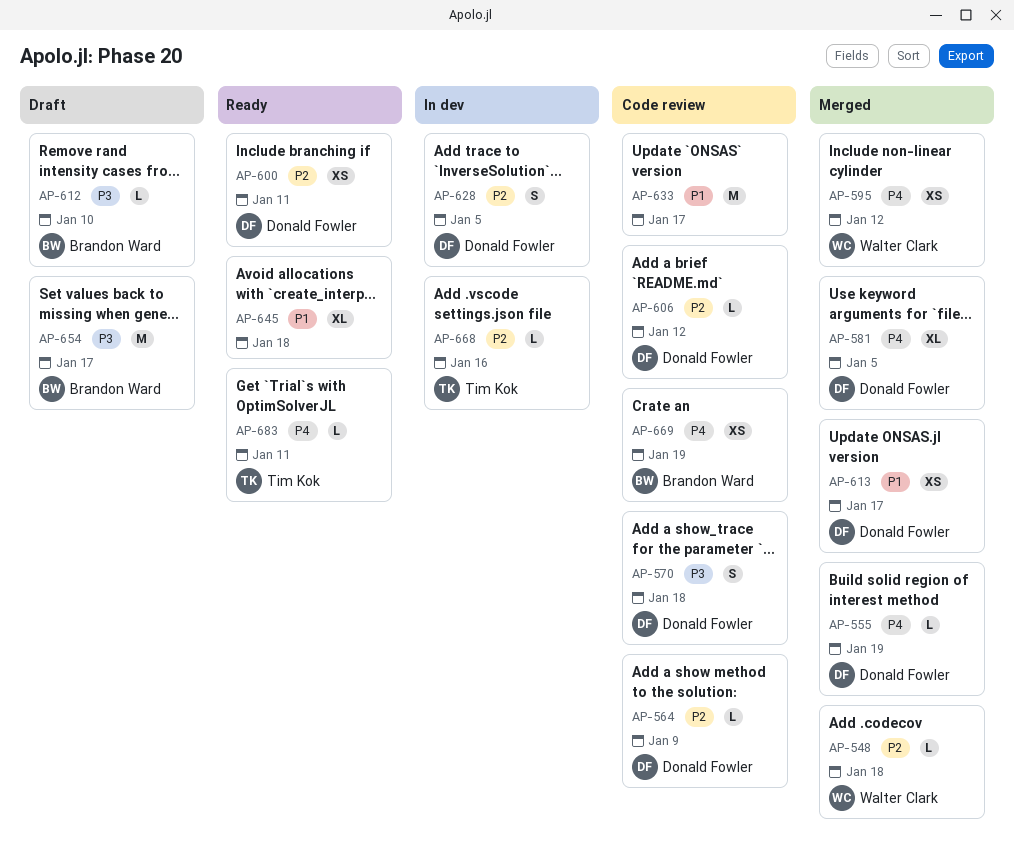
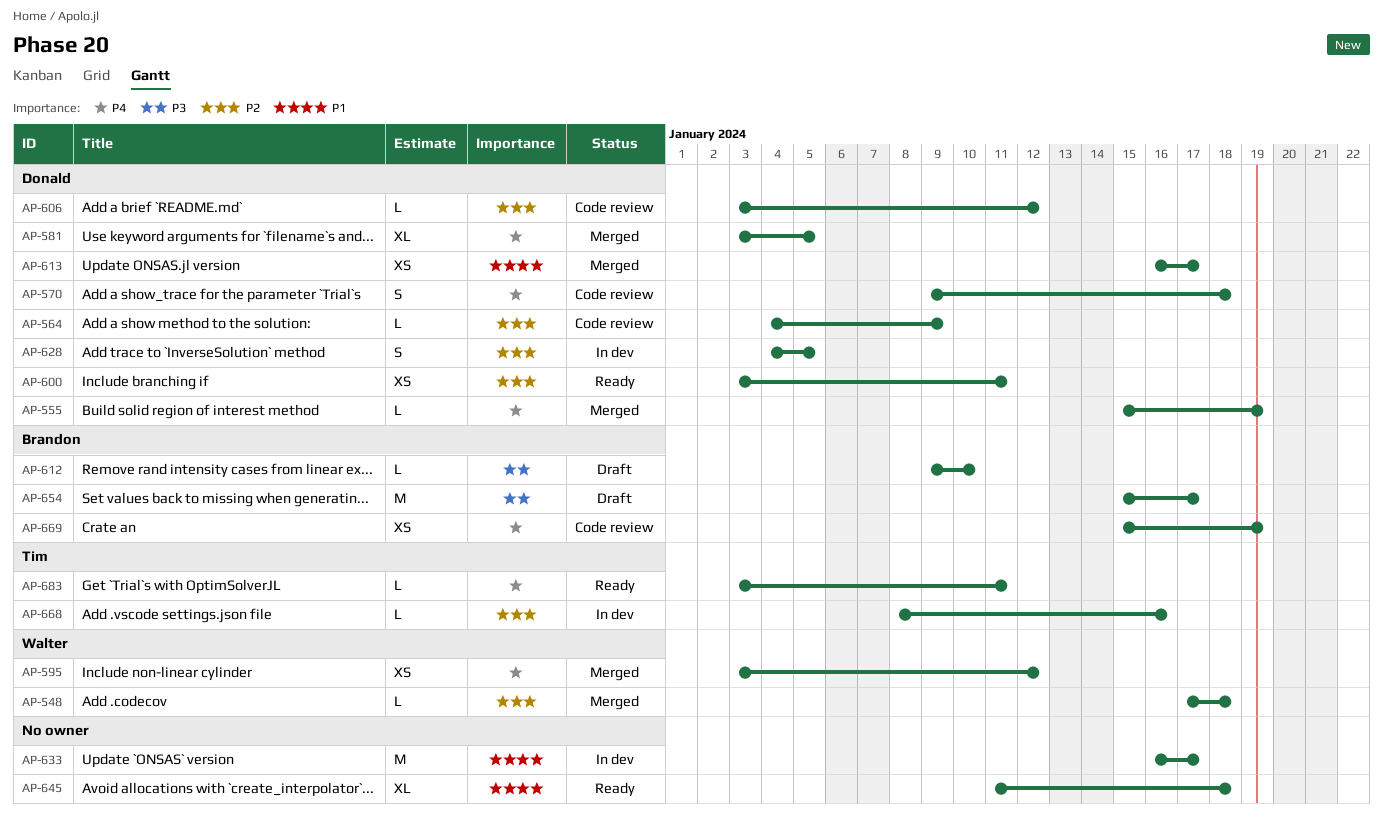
AP-570, priority: P3 -> P4
AP-633, status: Code review -> In dev

